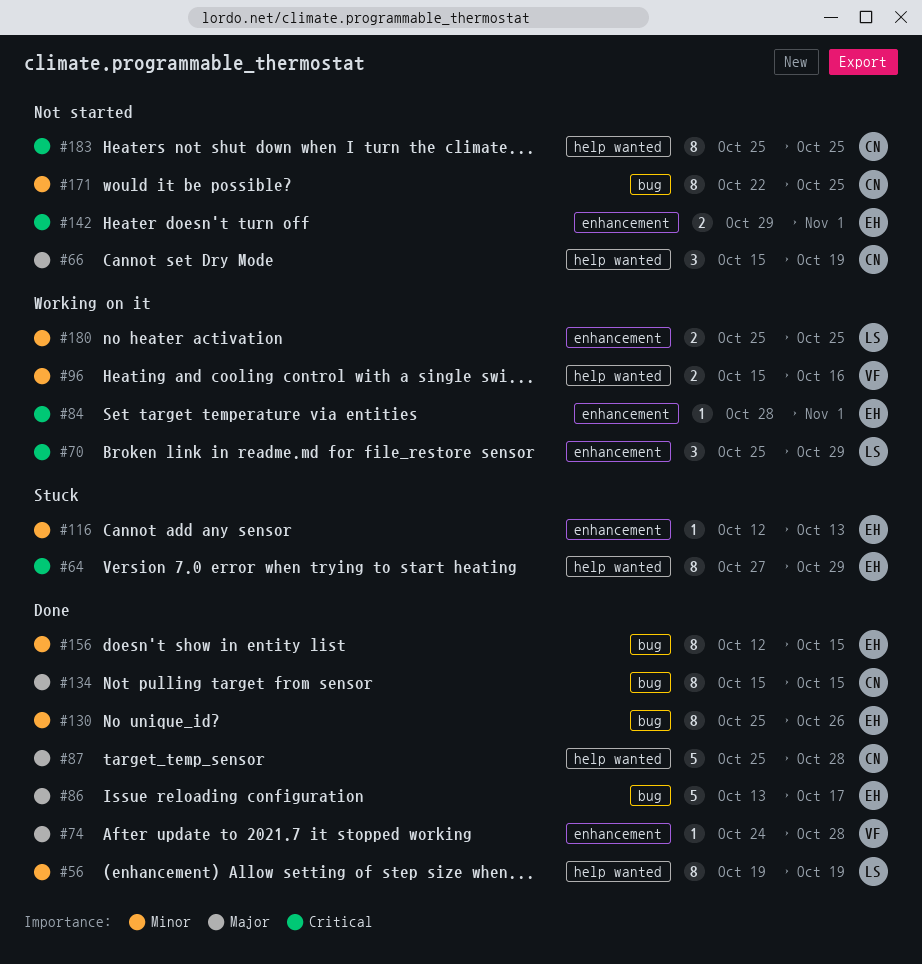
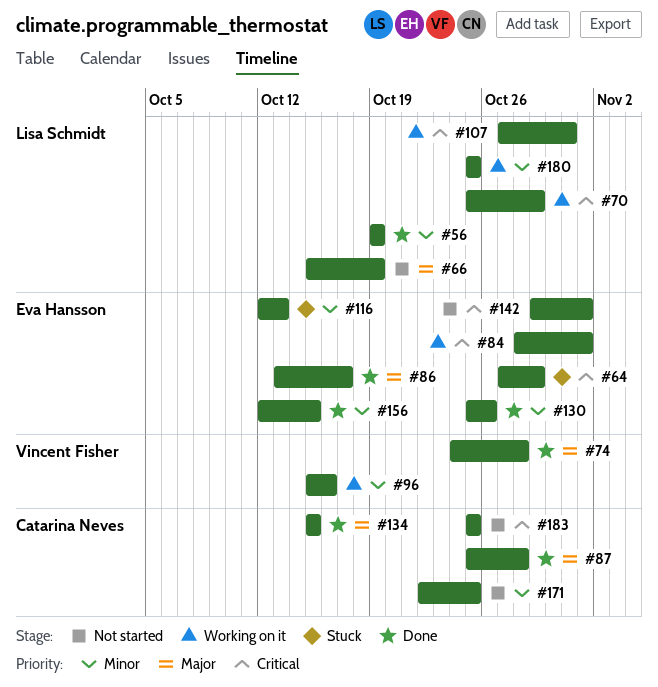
#66, owner: Catarina Neves -> Lisa Schmidt
#107: none -> present

